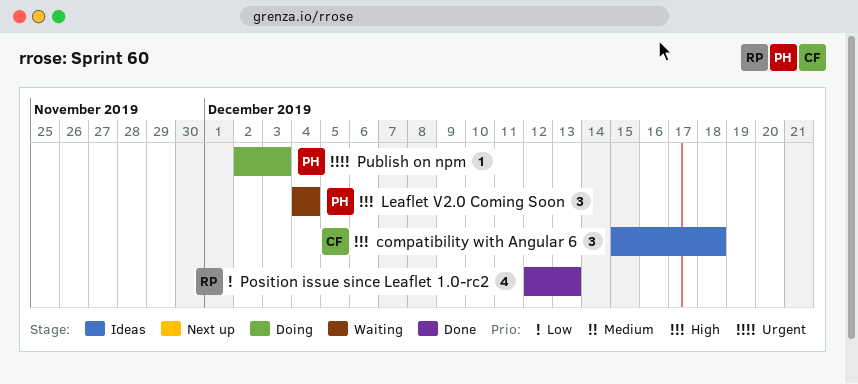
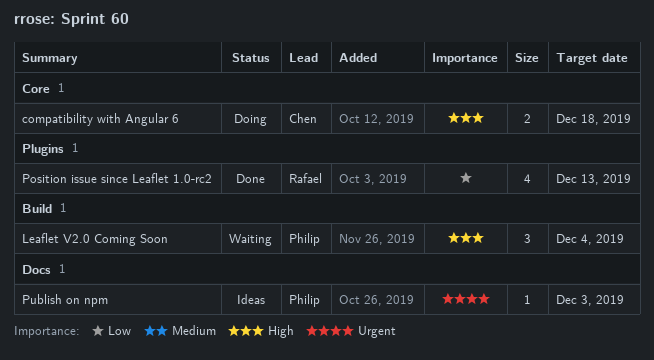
compatibility with Angular 6, status: Ideas -> Doing
compatibility with Angular 6, estimate: 3 -> 2
Publish on npm, status: Doing -> Ideas

